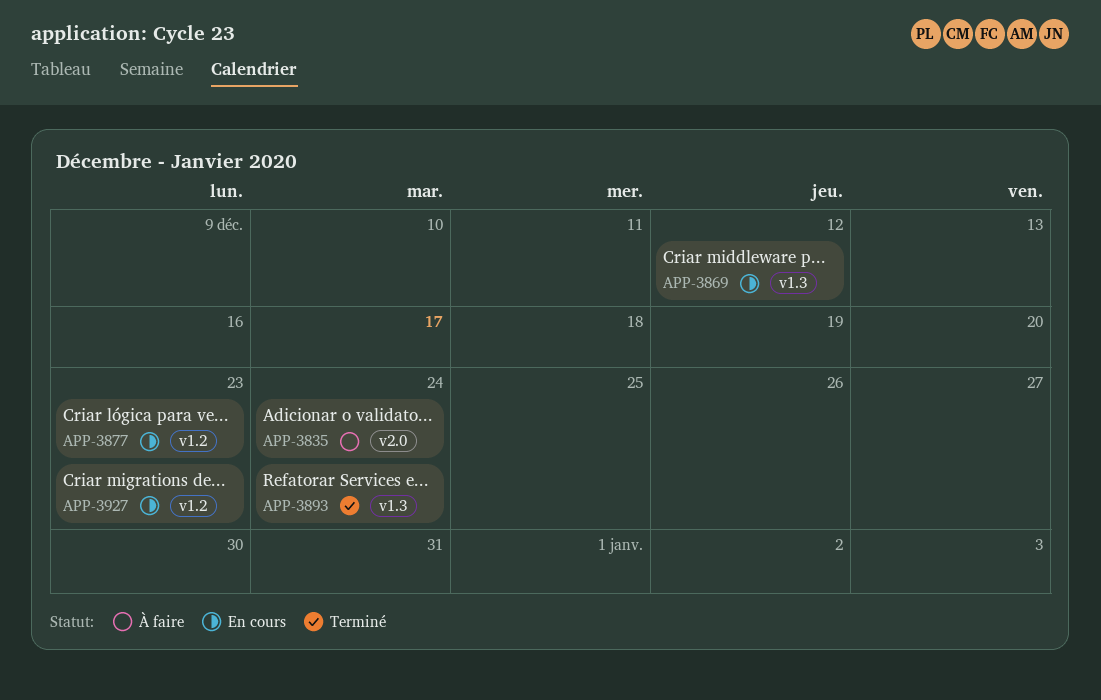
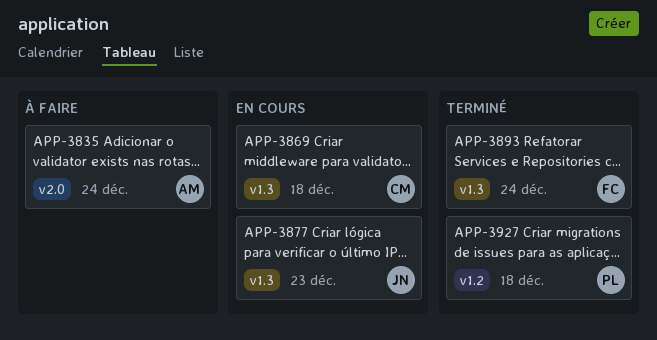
APP-3869, due: Dec 12 -> Dec 18
APP-3877, label: v1.2 -> v1.3
APP-3927, status: En cours -> Terminé
APP-3927, due: Dec 23 -> Dec 18

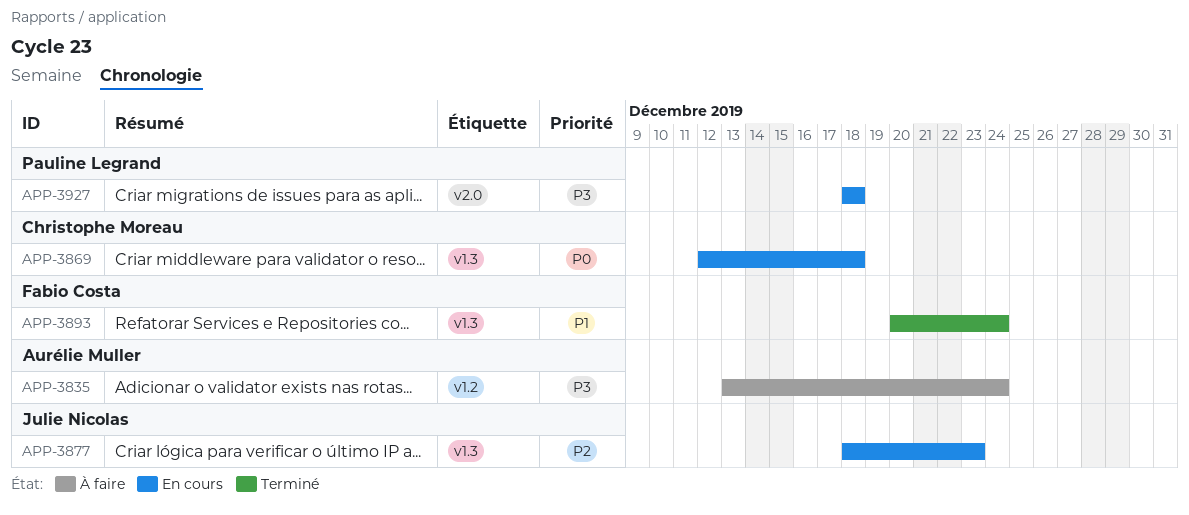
APP-3835, label: v2.0 -> v1.2
APP-3927, status: Terminé -> En cours
APP-3927, label: v1.2 -> v2.0

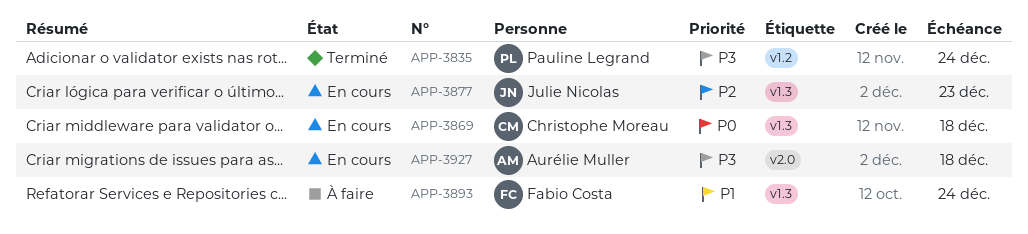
APP-3835, status: À faire -> Terminé
APP-3835, owner: Aurélie Muller -> Pauline Legrand
APP-3893, status: Terminé -> À faire
APP-3927, owner: Pauline Legrand -> Aurélie Muller

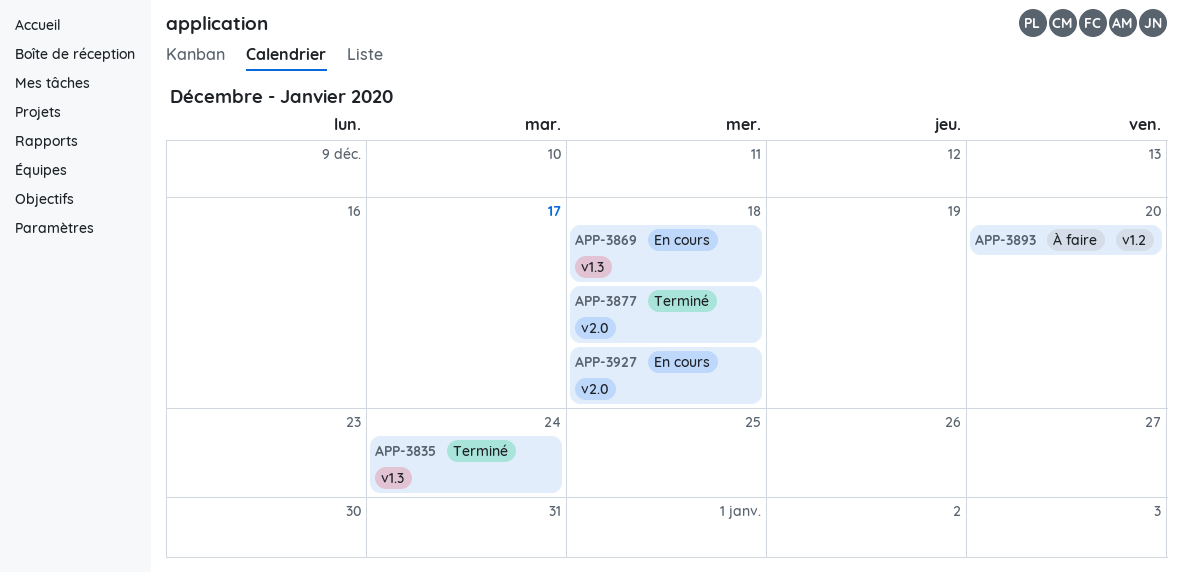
APP-3835, label: v1.2 -> v1.3
APP-3877, status: En cours -> Terminé
APP-3877, label: v1.3 -> v2.0
APP-3877, due: Dec 23 -> Dec 18
APP-3893, label: v1.3 -> v1.2
APP-3893, due: Dec 24 -> Dec 20

